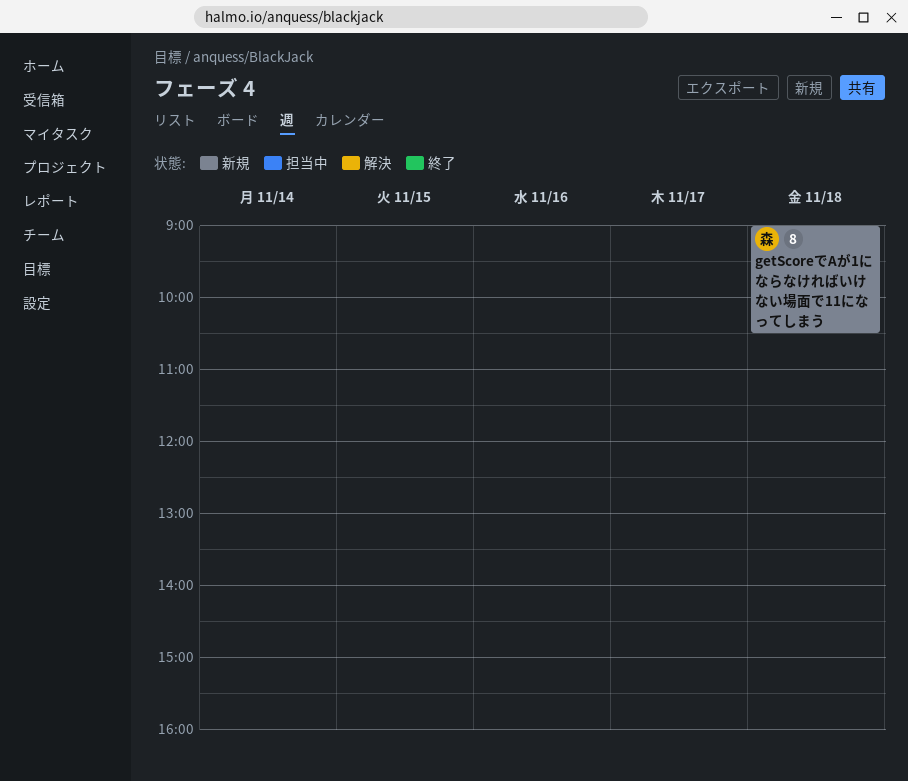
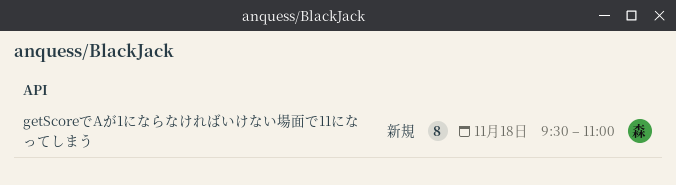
getScoreでAが1にならなければいけない場面で11になってしまう, begins: 09:00 -> 09:30
getScoreでAが1にならなければいけない場面で11になってしまう, ends: 10:30 -> 11:00

